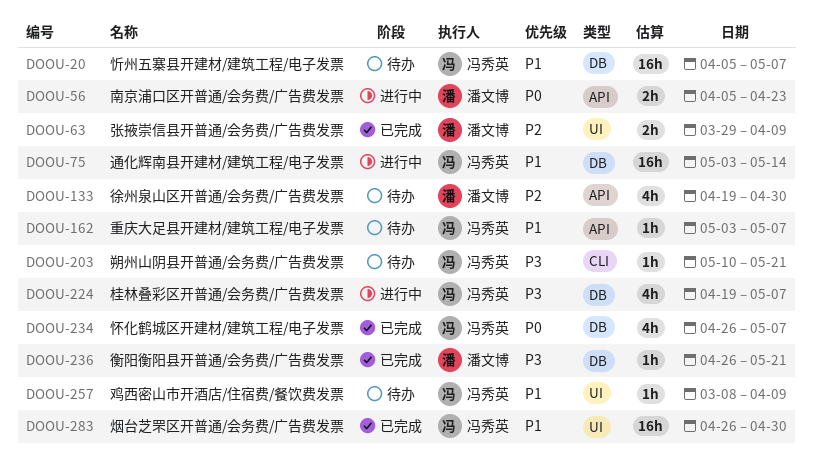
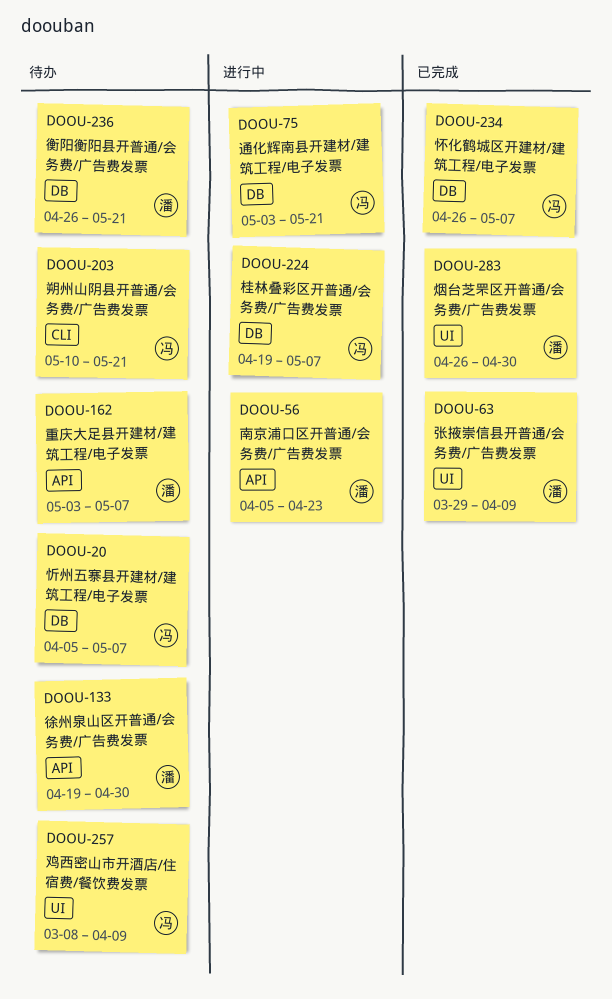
DOOU-75, due: May 14 -> May 21
DOOU-162, owner: 冯秀英 -> 潘文博
DOOU-236, status: 已完成 -> 待办
DOOU-283, owner: 冯秀英 -> 潘文博

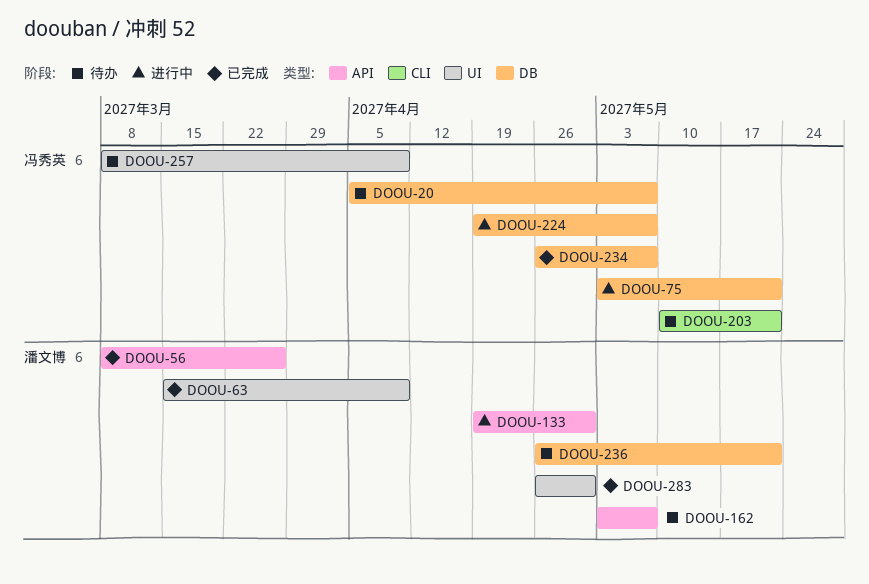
DOOU-56, status: 进行中 -> 已完成
DOOU-56, start: Apr 5 -> Mar 8
DOOU-56, due: Apr 23 -> Mar 26
DOOU-63, start: Mar 29 -> Mar 15
DOOU-133, status: 待办 -> 进行中

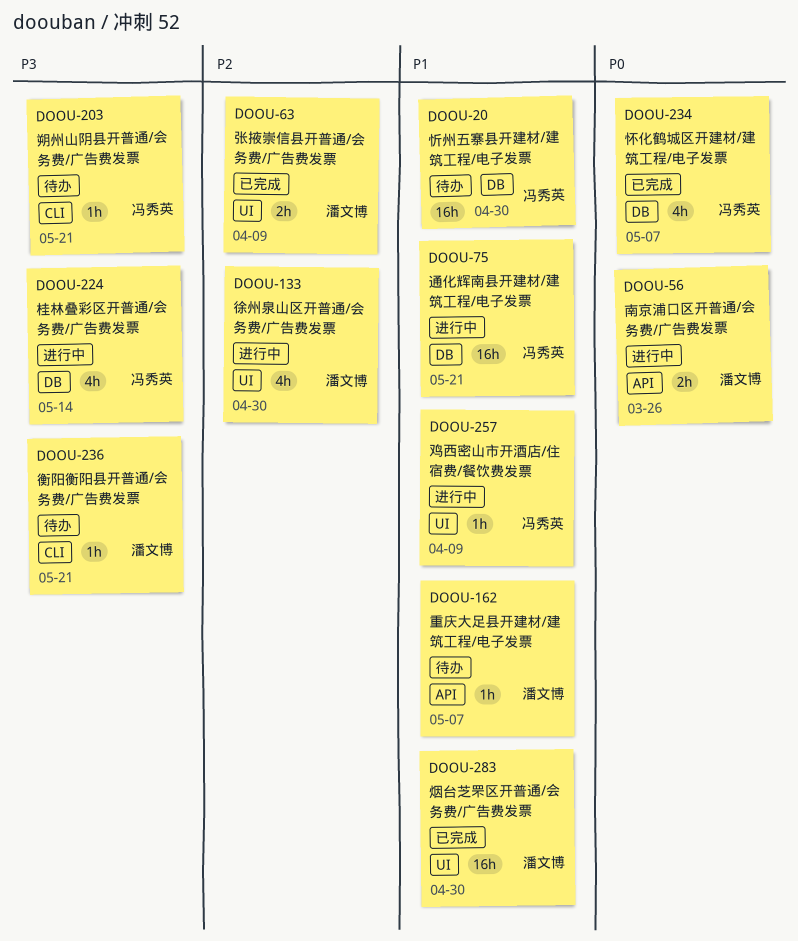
DOOU-20, due: May 7 -> Apr 30
DOOU-56, status: 已完成 -> 进行中
DOOU-133, label: API -> UI
DOOU-224, due: May 7 -> May 14
DOOU-236, label: DB -> CLI
DOOU-257, status: 待办 -> 进行中

